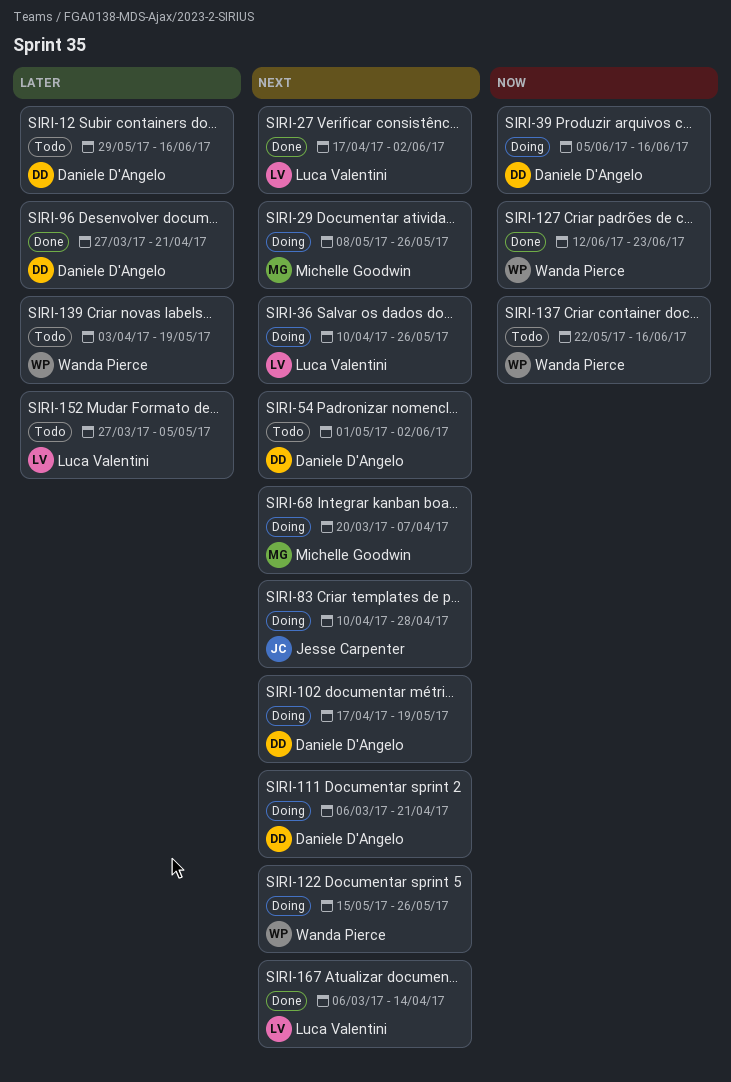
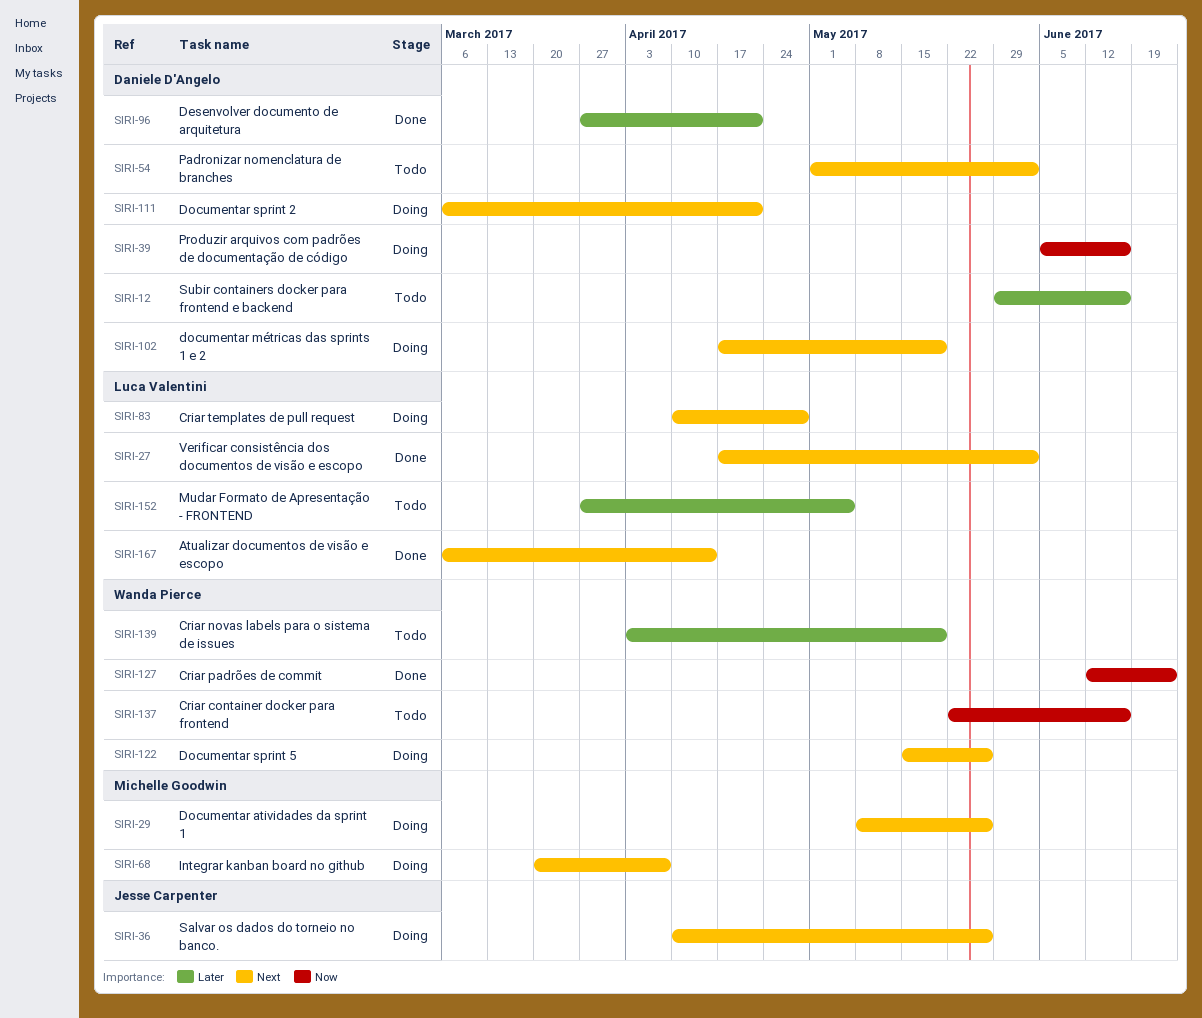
SIRI-36, owner: Luca Valentini -> Jesse Carpenter
SIRI-83, owner: Jesse Carpenter -> Luca Valentini

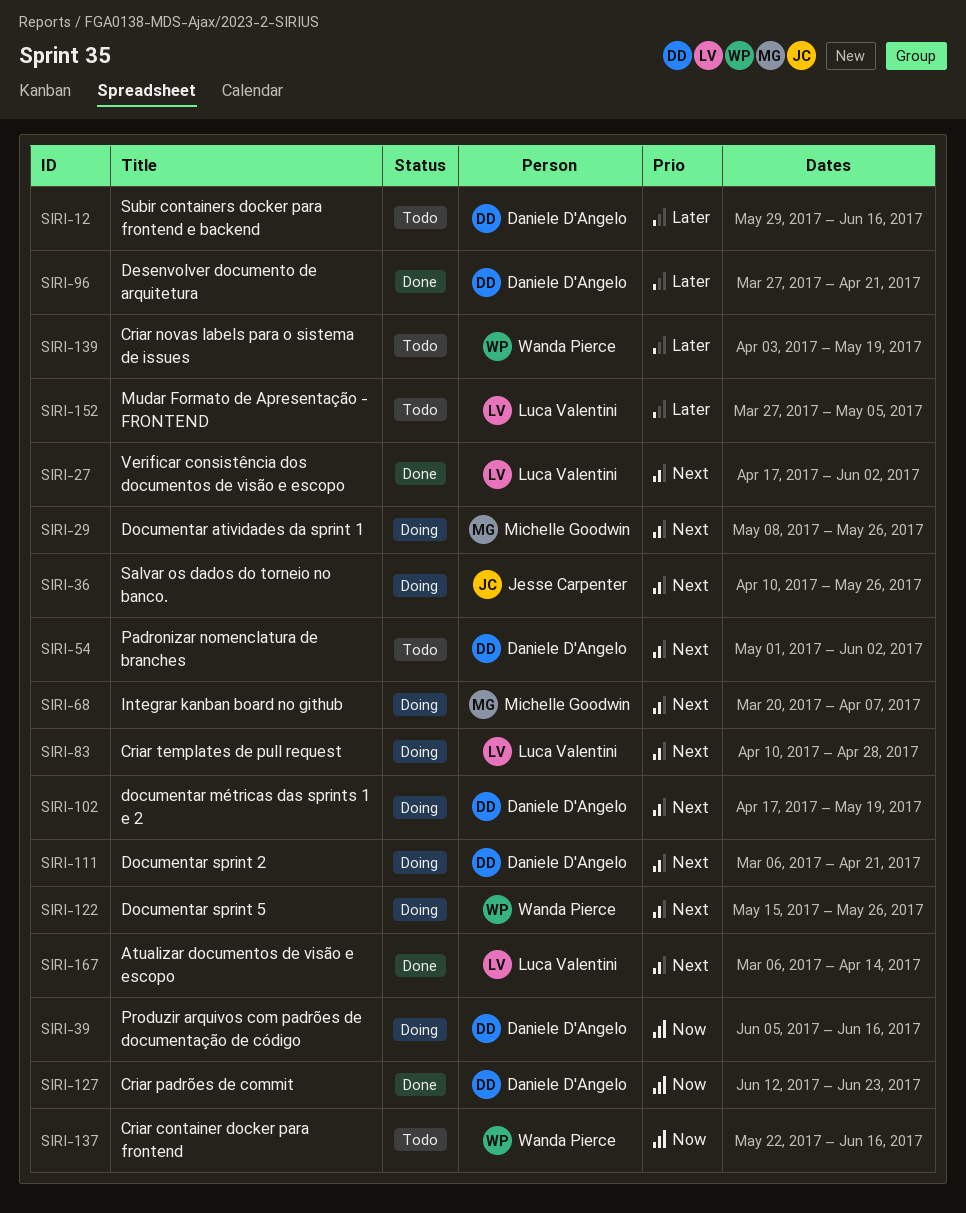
SIRI-127, owner: Wanda Pierce -> Daniele D'Angelo

